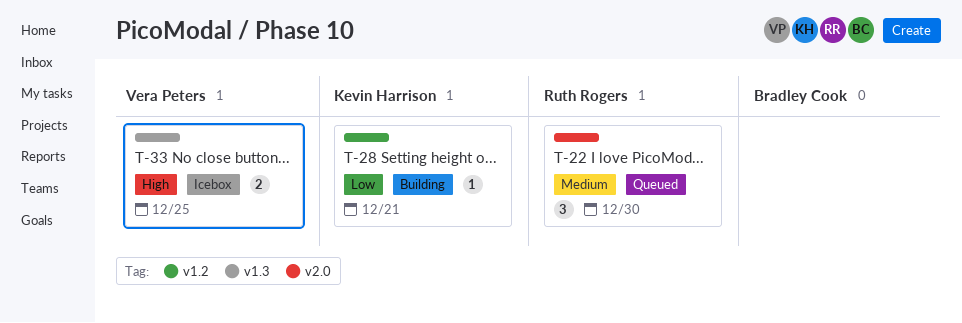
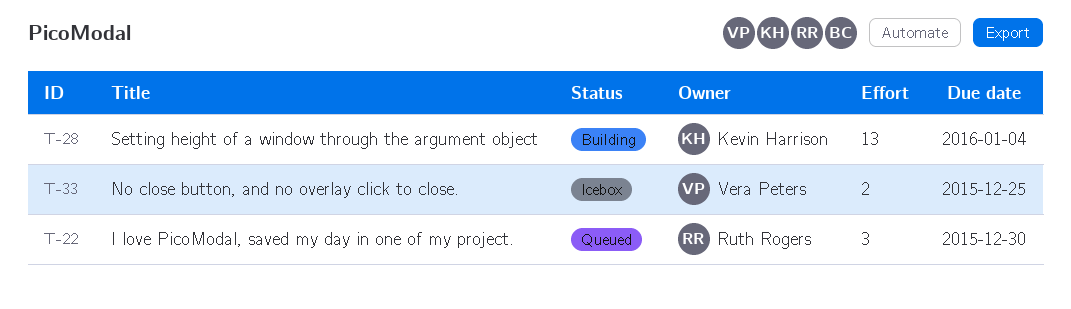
T-28, estimate: 1 -> 13
T-28, due: Dec 21 -> Jan 4

